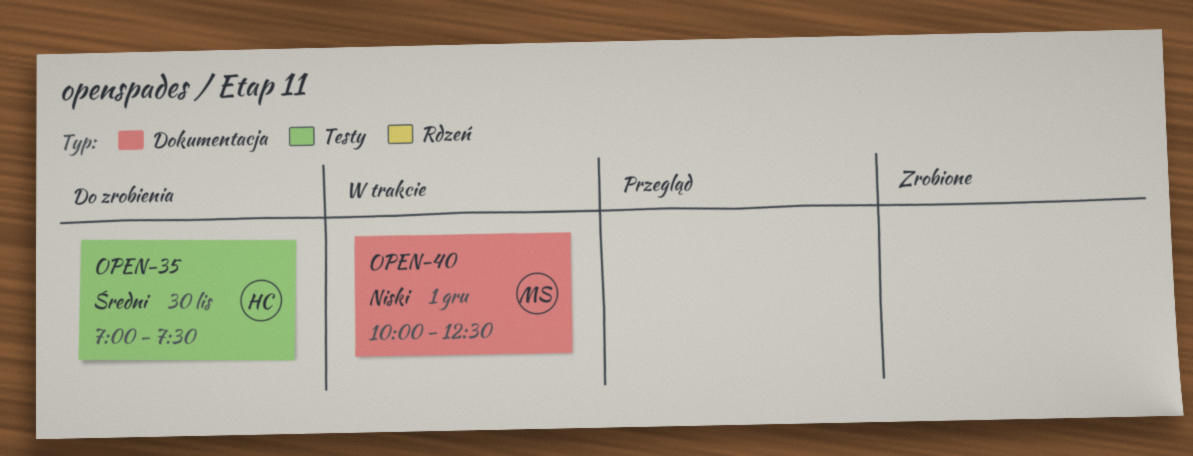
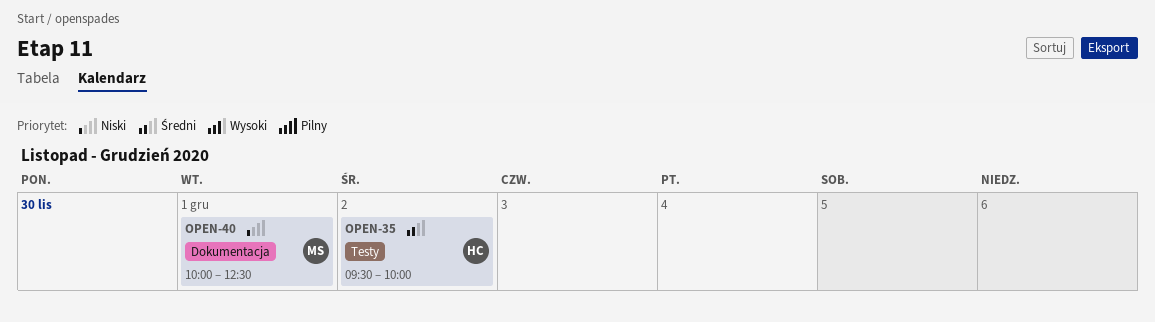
OPEN-35, day: Nov 30 -> Dec 2
OPEN-35, begins: 07:00 -> 09:30
OPEN-35, ends: 07:30 -> 10:00

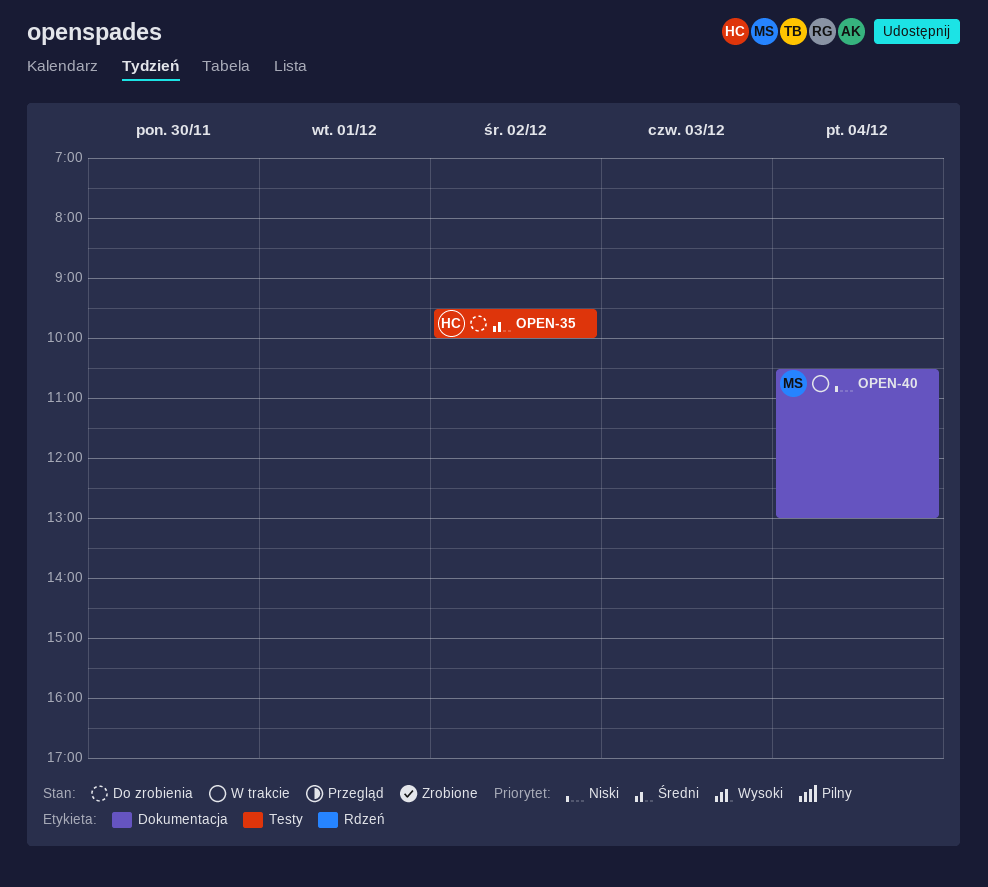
OPEN-40, day: Dec 1 -> Dec 4
OPEN-40, begins: 10:00 -> 10:30
OPEN-40, ends: 12:30 -> 13:00

